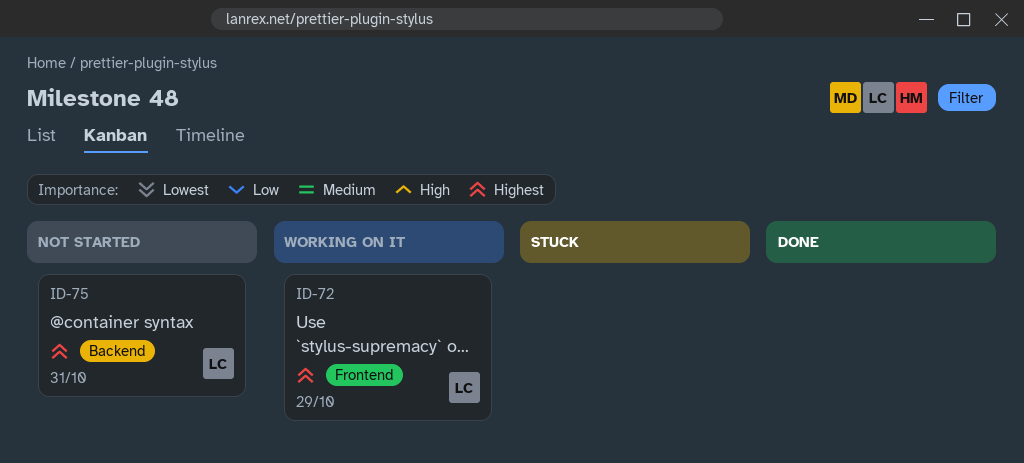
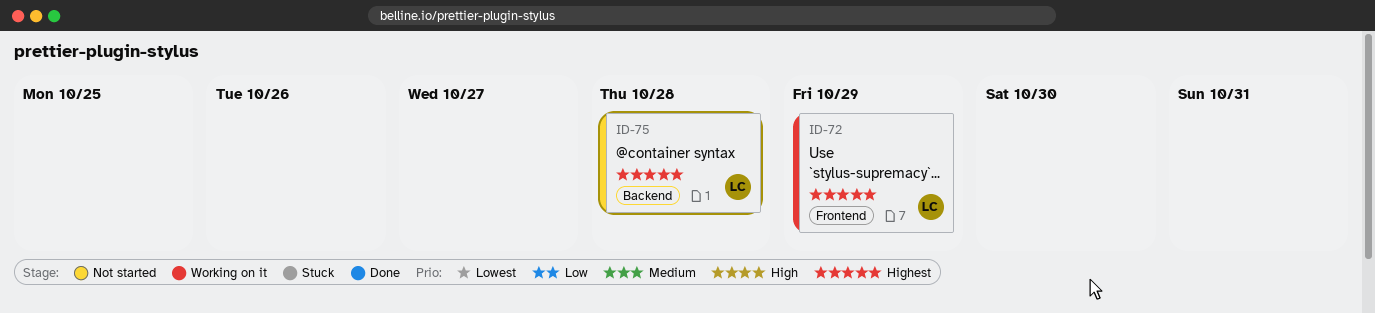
ID-75, due: Oct 31 -> Oct 28

